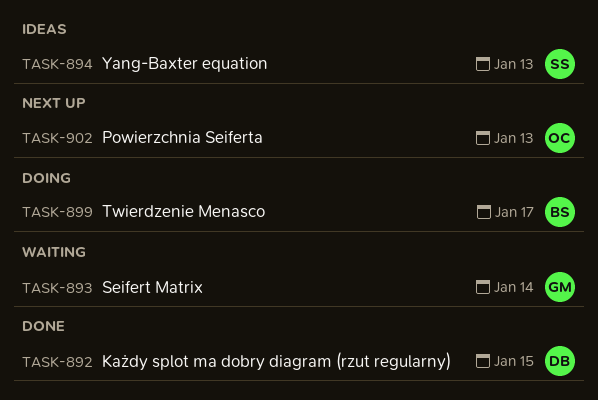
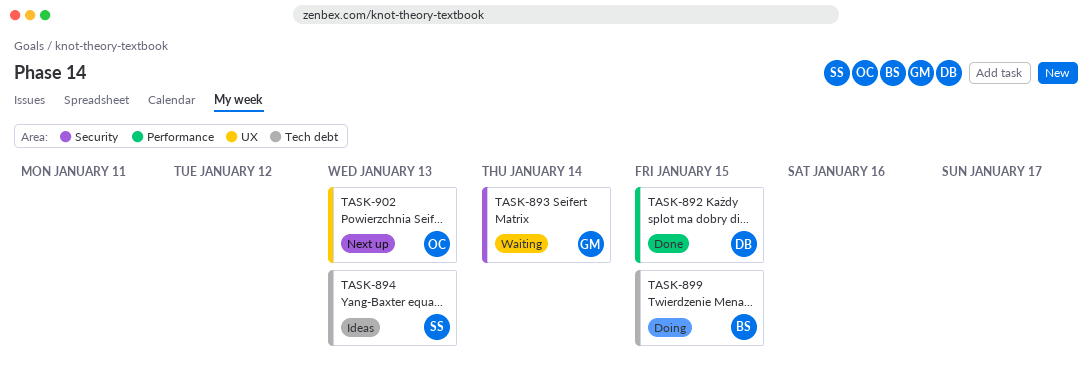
TASK-899, due: Jan 17 -> Jan 15

